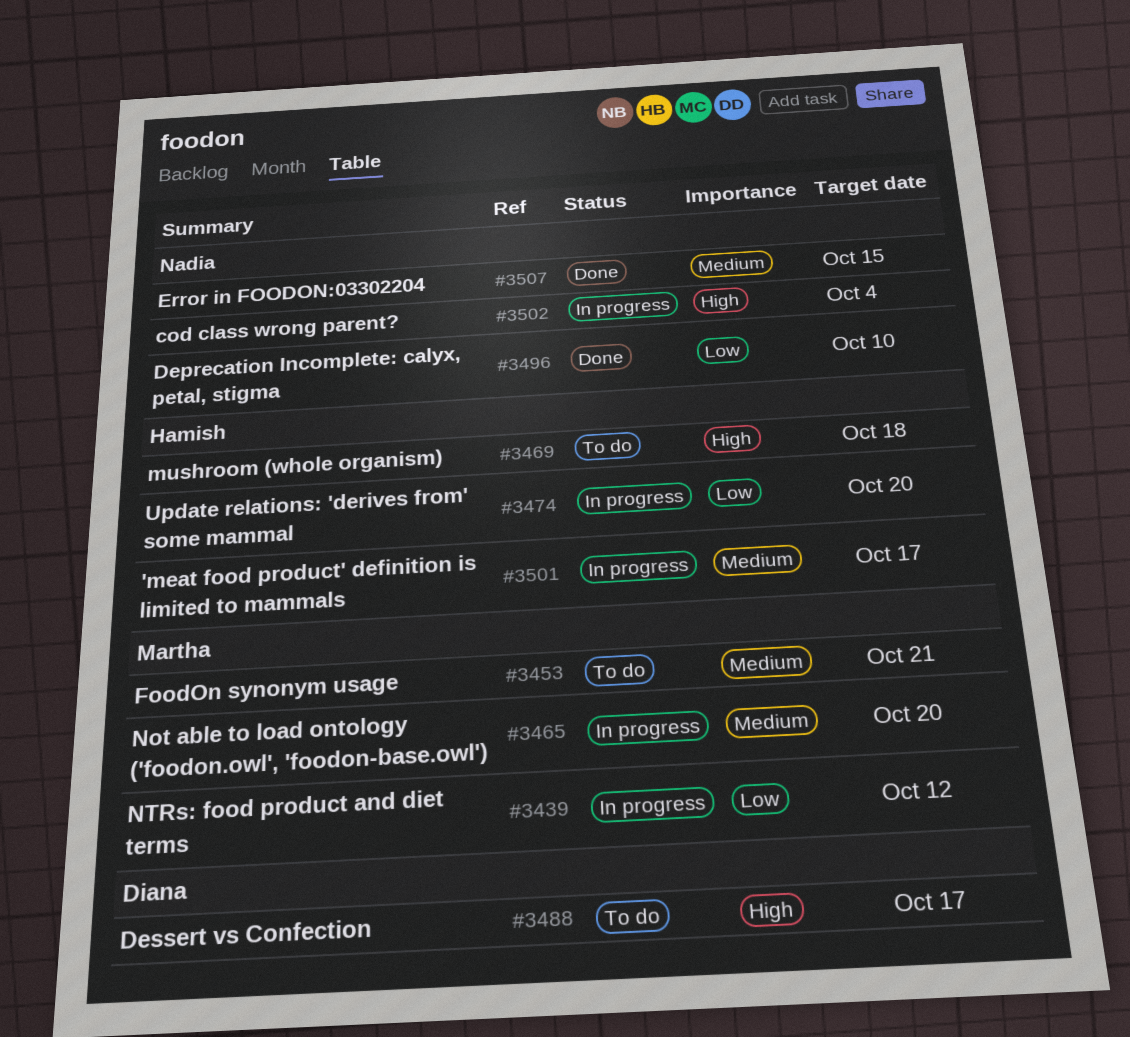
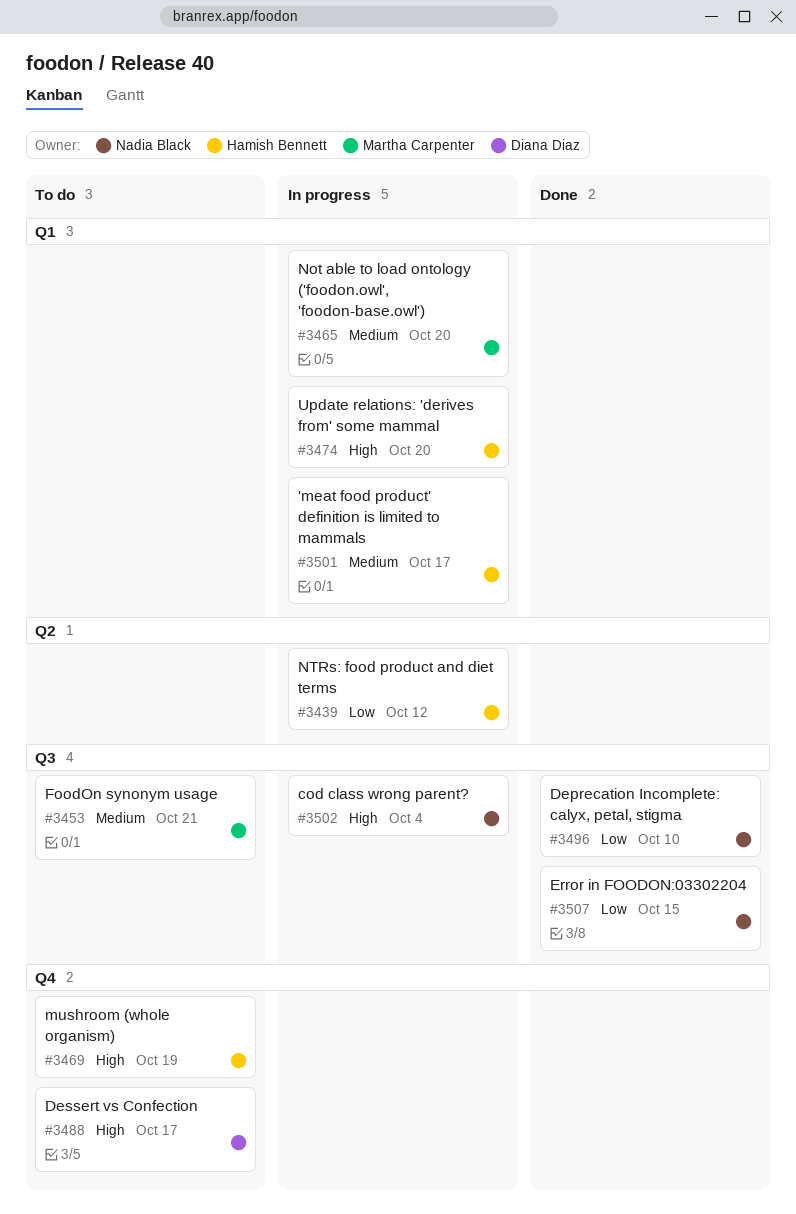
#3439, owner: Martha Carpenter -> Hamish Bennett
#3469, due: Oct 18 -> Oct 19
#3474, priority: Low -> High
#3507, priority: Medium -> Low

